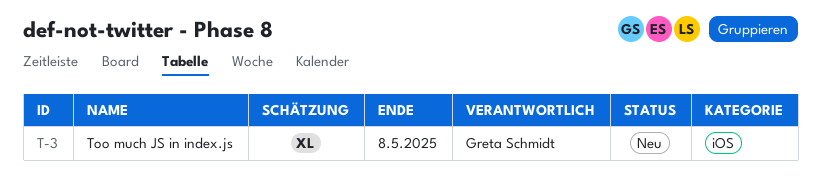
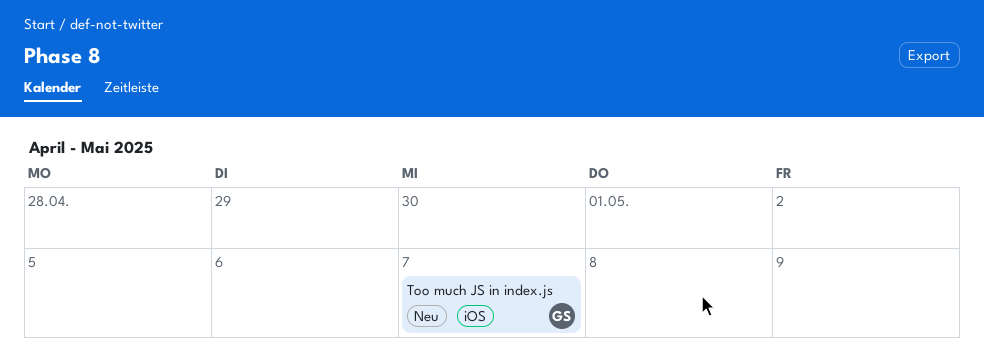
Too much JS in index.js, due: May 8 -> May 7

